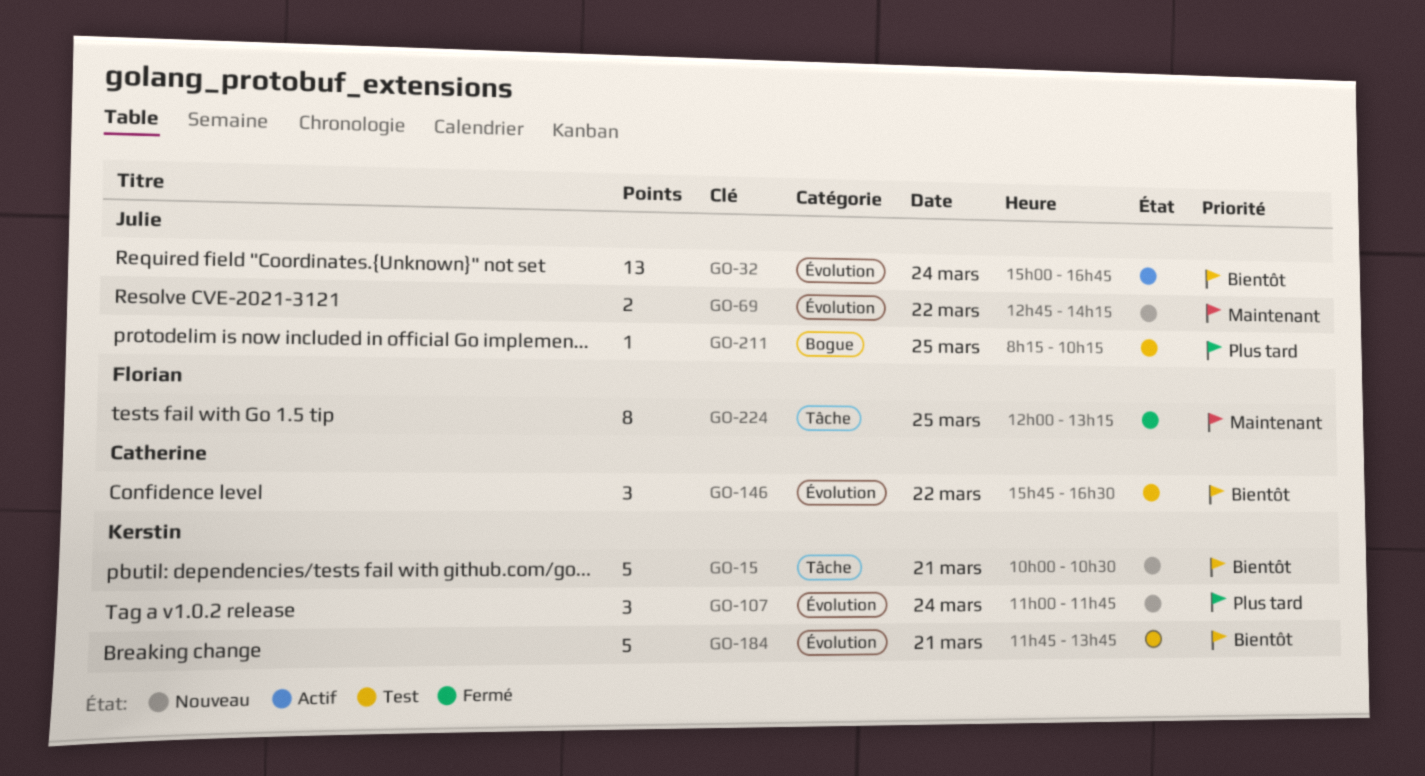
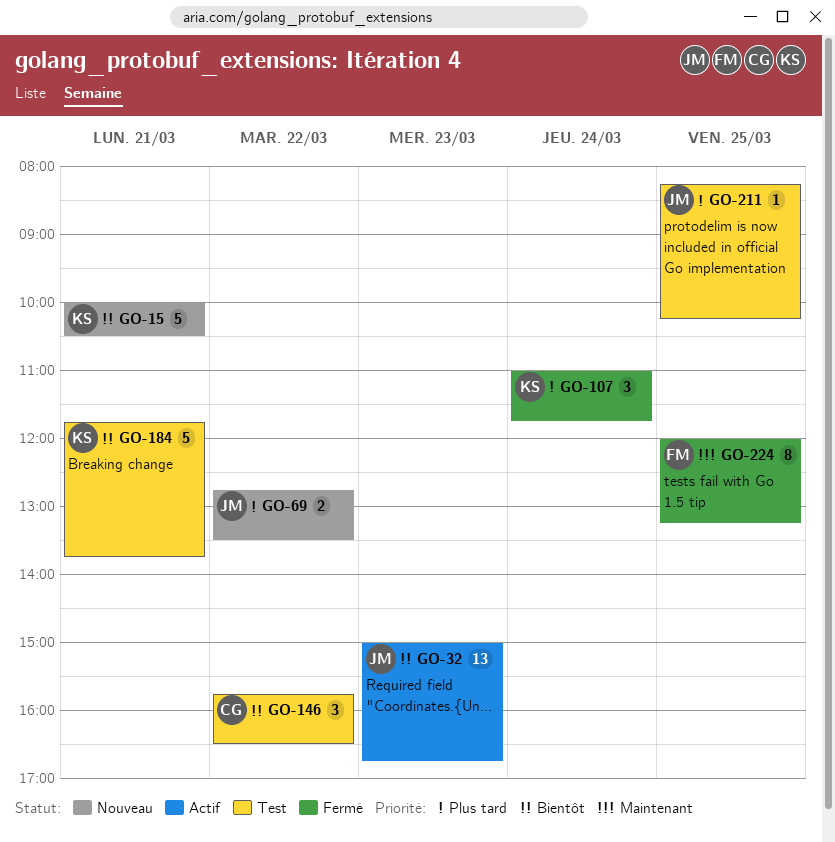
GO-32, day: Mar 24 -> Mar 23
GO-69, priority: Maintenant -> Plus tard
GO-69, ends: 14:15 -> 13:30
GO-107, status: Nouveau -> Fermé

